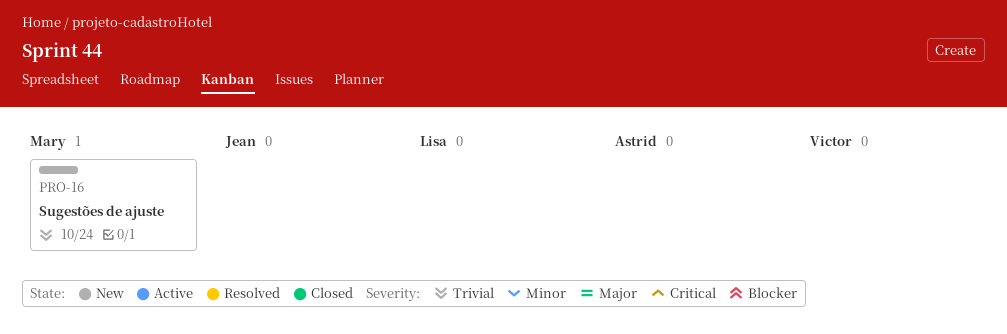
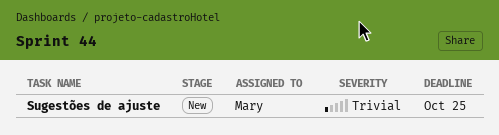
Sugestões de ajuste, due: Oct 24 -> Oct 25

